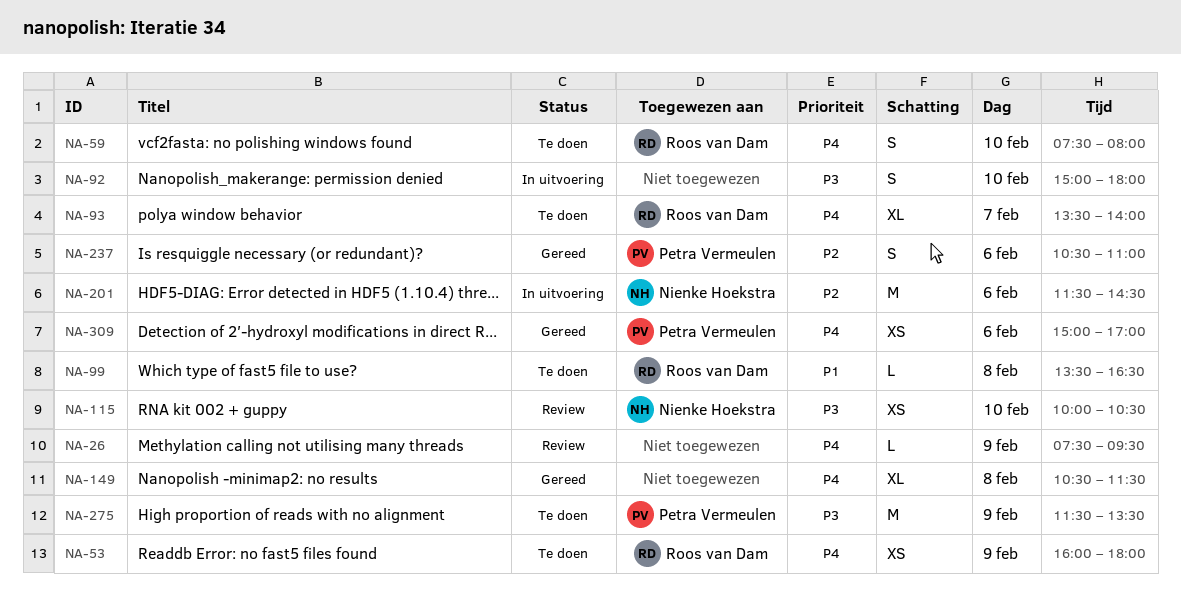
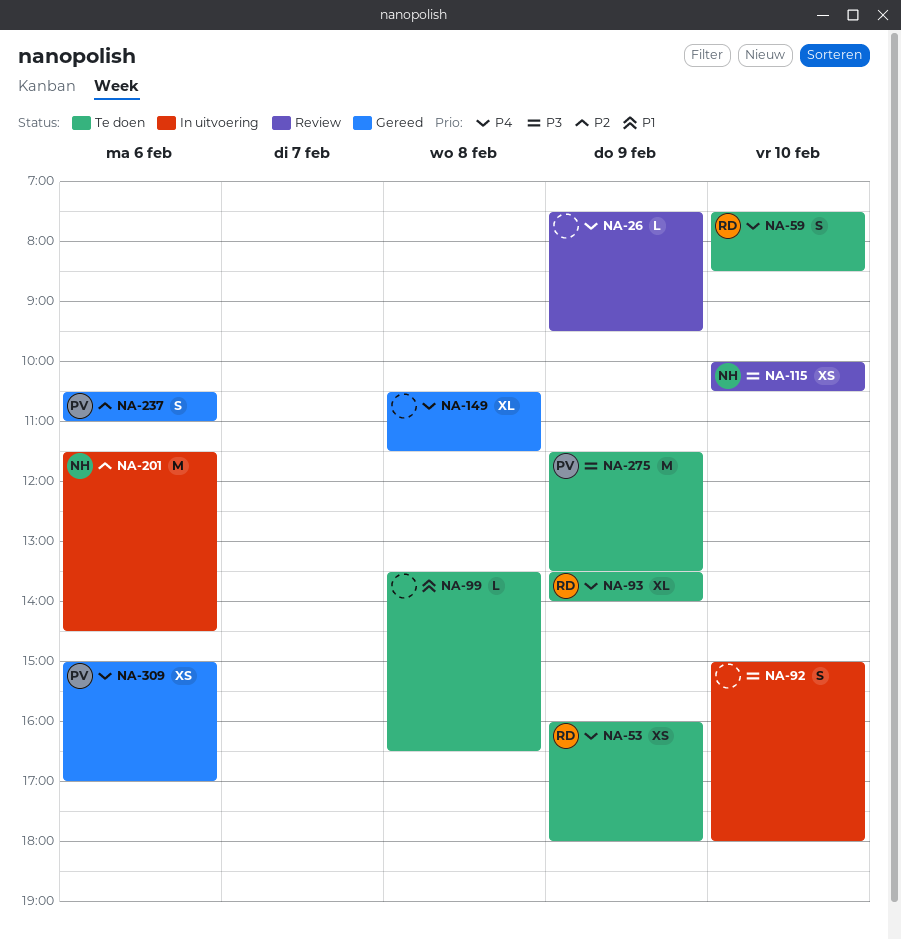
NA-59, ends: 08:00 -> 08:30
NA-93, day: Feb 7 -> Feb 9
NA-99, owner: Roos van Dam -> none

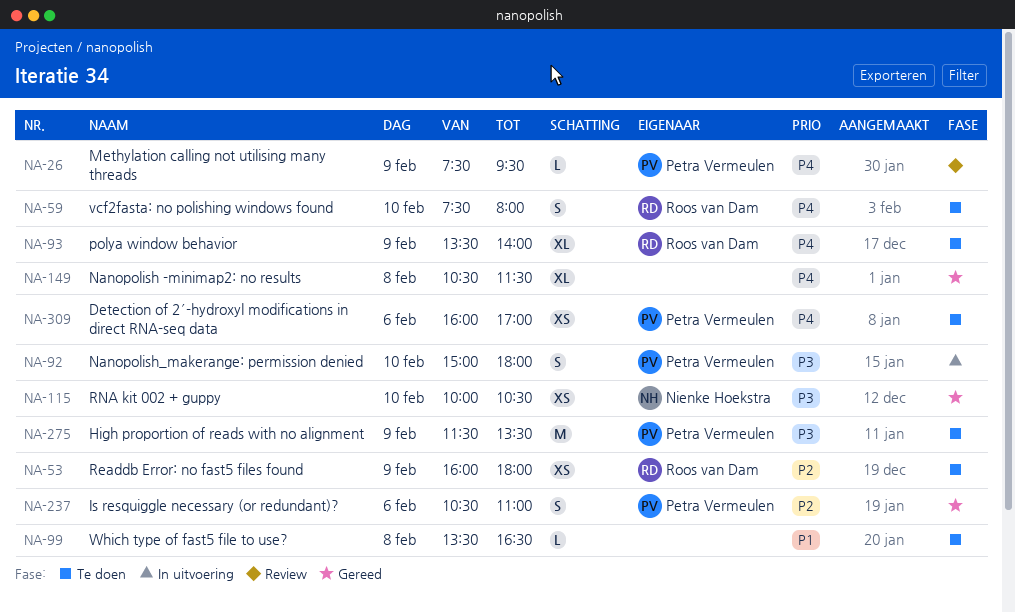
NA-26, owner: none -> Petra Vermeulen
NA-53, priority: P4 -> P2
NA-59, ends: 08:30 -> 08:00
NA-92, owner: none -> Petra Vermeulen
NA-115, status: Review -> Gereed
NA-201: present -> none
NA-309, status: Gereed -> Te doen
NA-309, begins: 15:00 -> 16:00

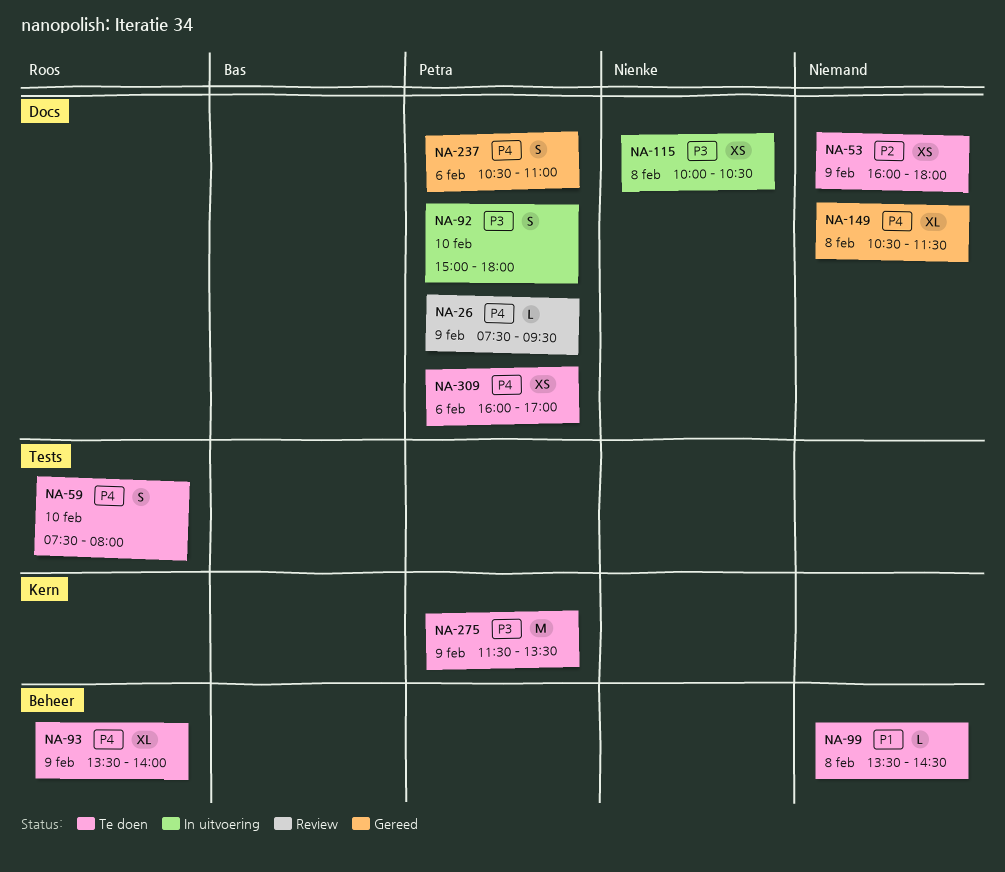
NA-53, owner: Roos van Dam -> none
NA-99, ends: 16:30 -> 14:30
NA-115, status: Gereed -> In uitvoering
NA-115, day: Feb 10 -> Feb 8
NA-237, priority: P2 -> P4

